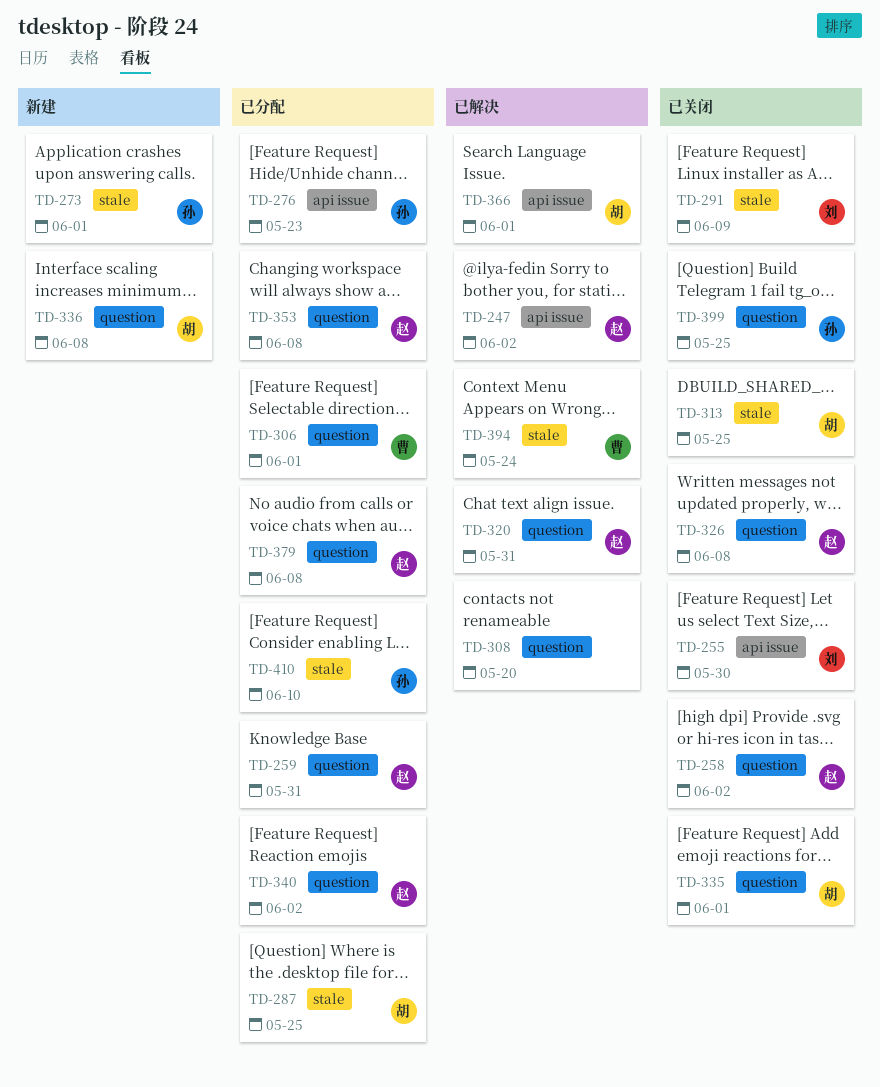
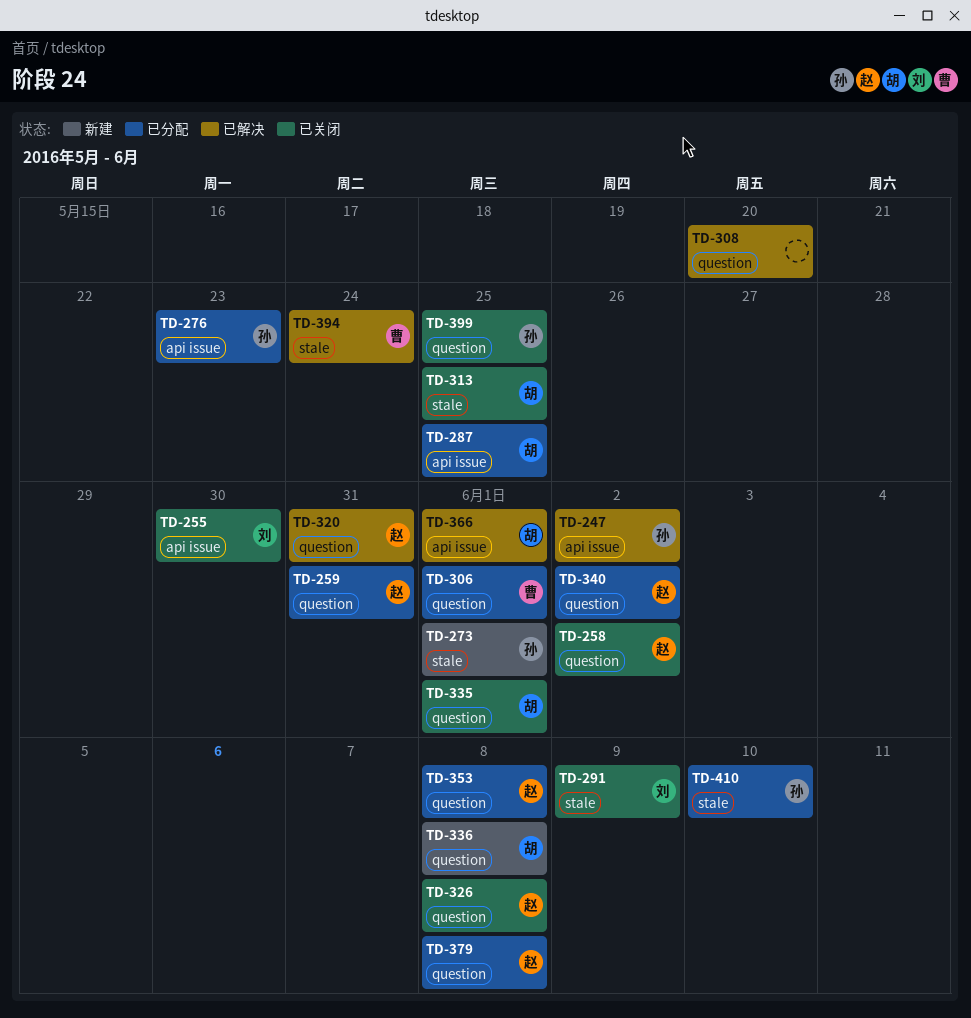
TD-247, owner: 赵 -> 孙
TD-287, label: stale -> api issue

